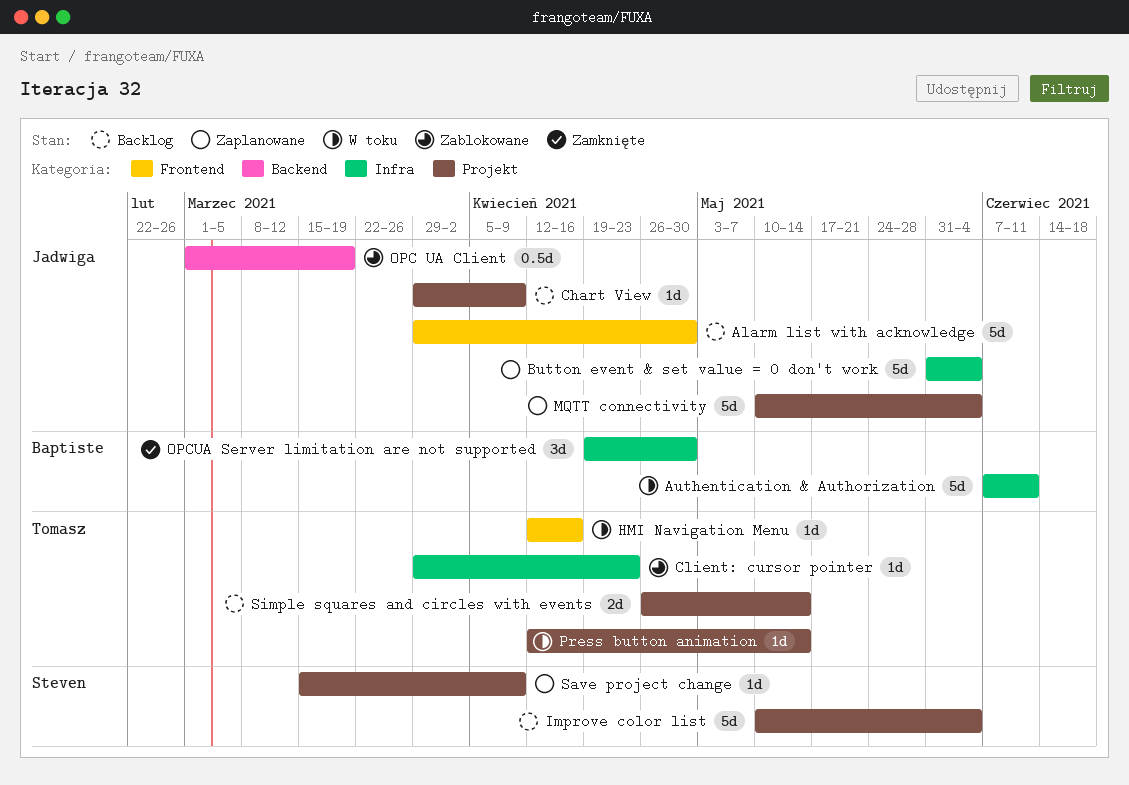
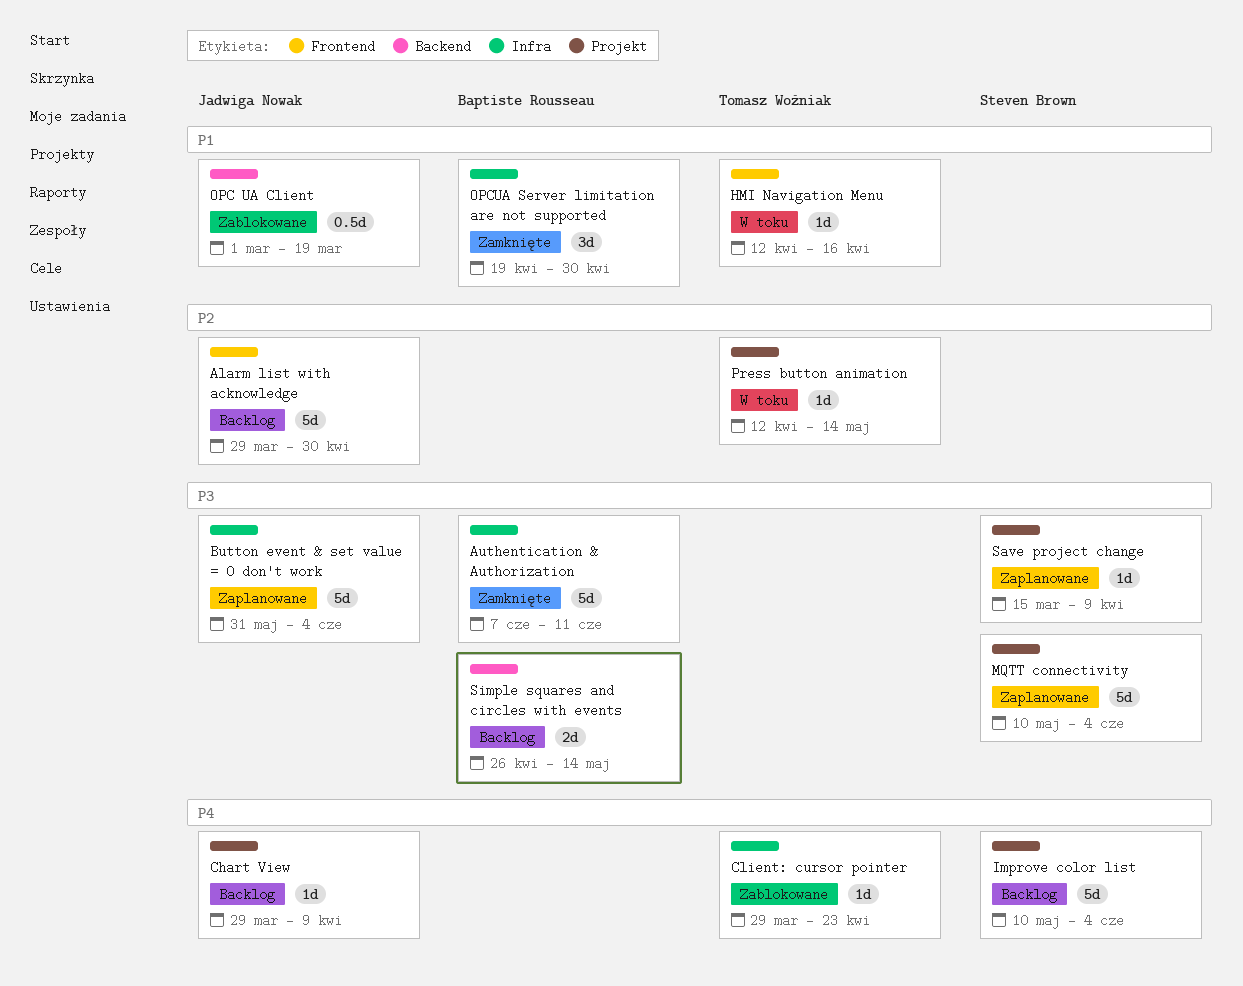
Authentication & Authorization, status: W toku -> Zamknięte
MQTT connectivity, owner: Jadwiga Nowak -> Steven Brown
Simple squares and circles with events, owner: Tomasz Woźniak -> Baptiste Rousseau
Simple squares and circles with events, label: Projekt -> Backend

